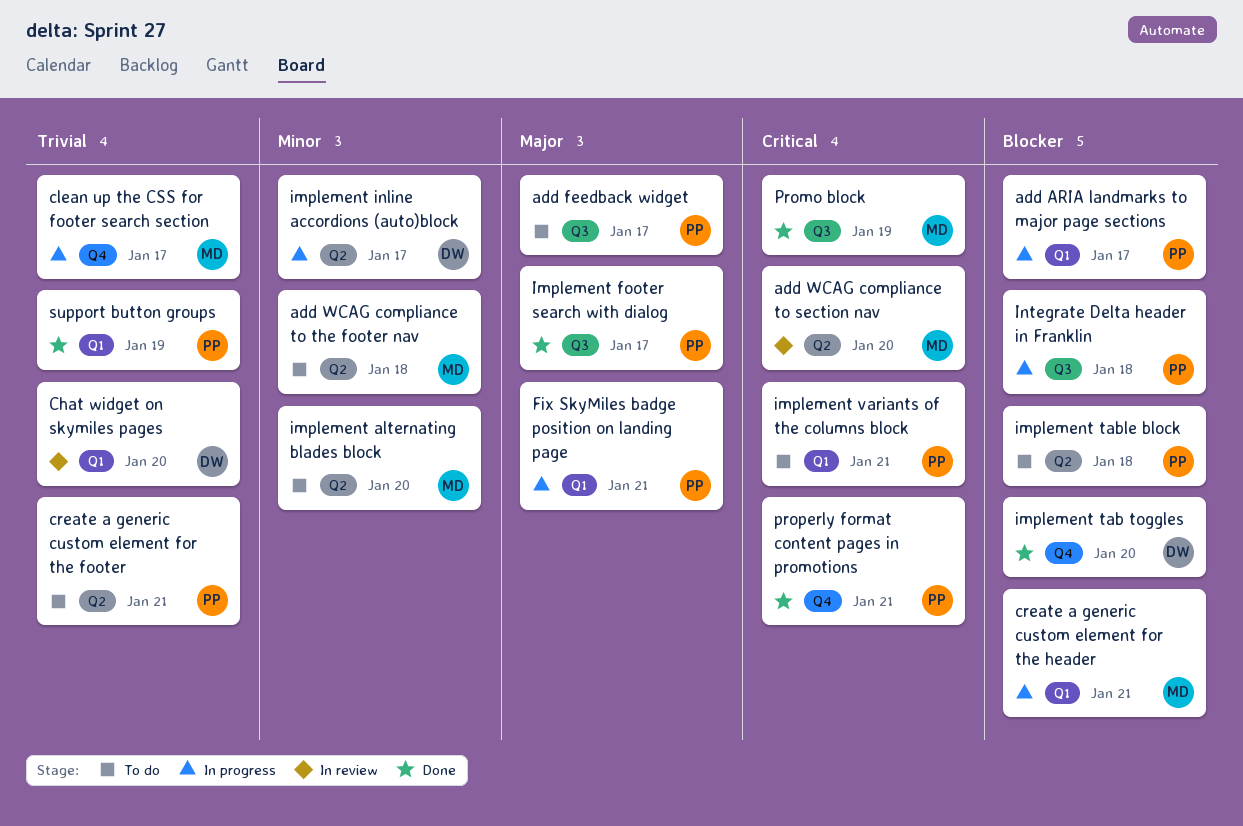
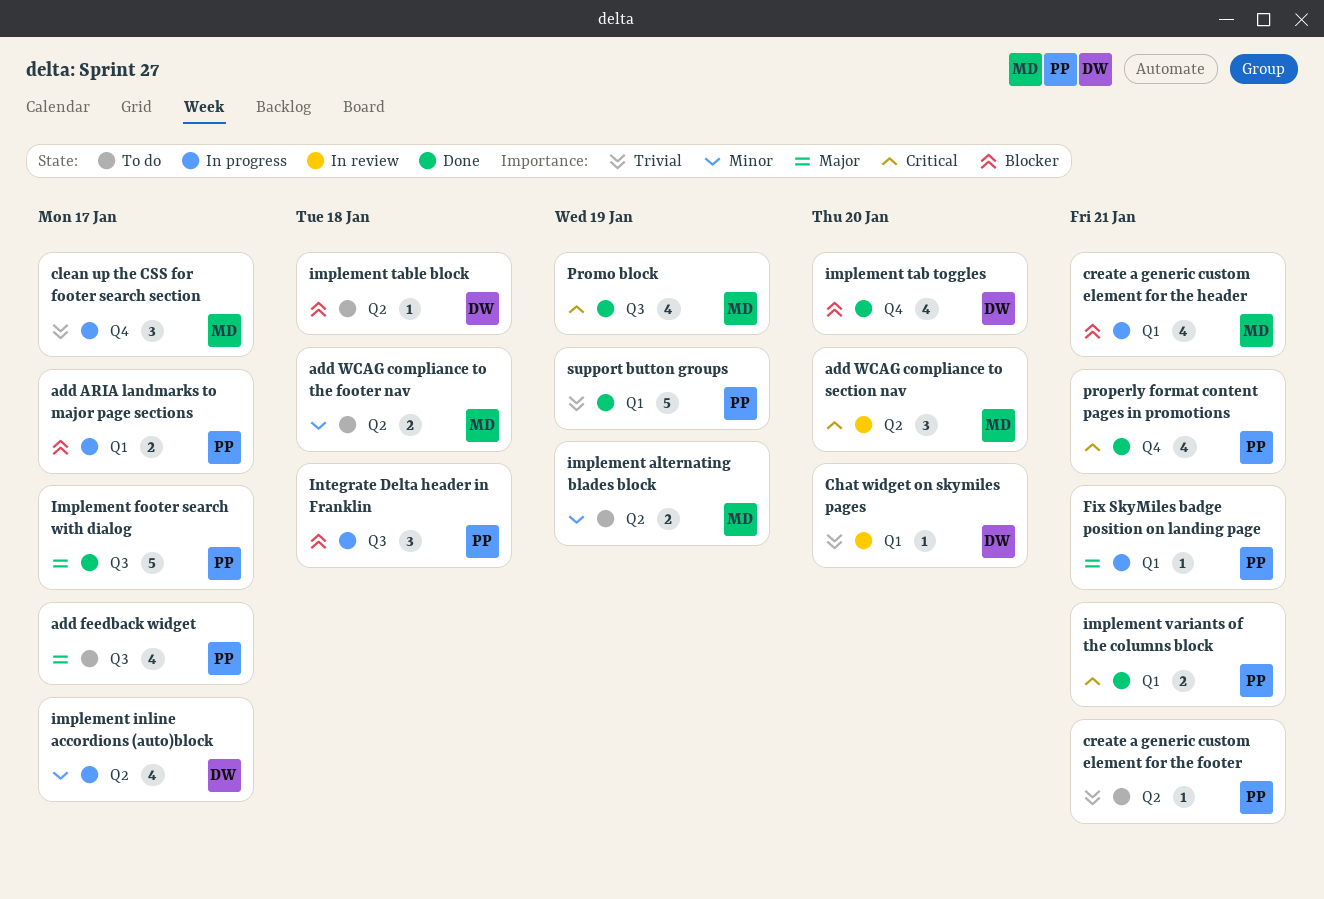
implement alternating blades block, due: Jan 20 -> Jan 19
implement table block, owner: PP -> DW
implement variants of the columns block, status: To do -> Done

